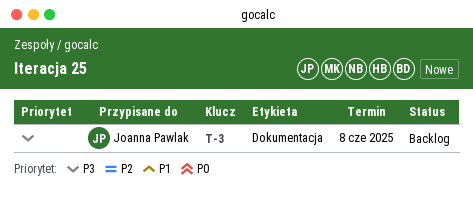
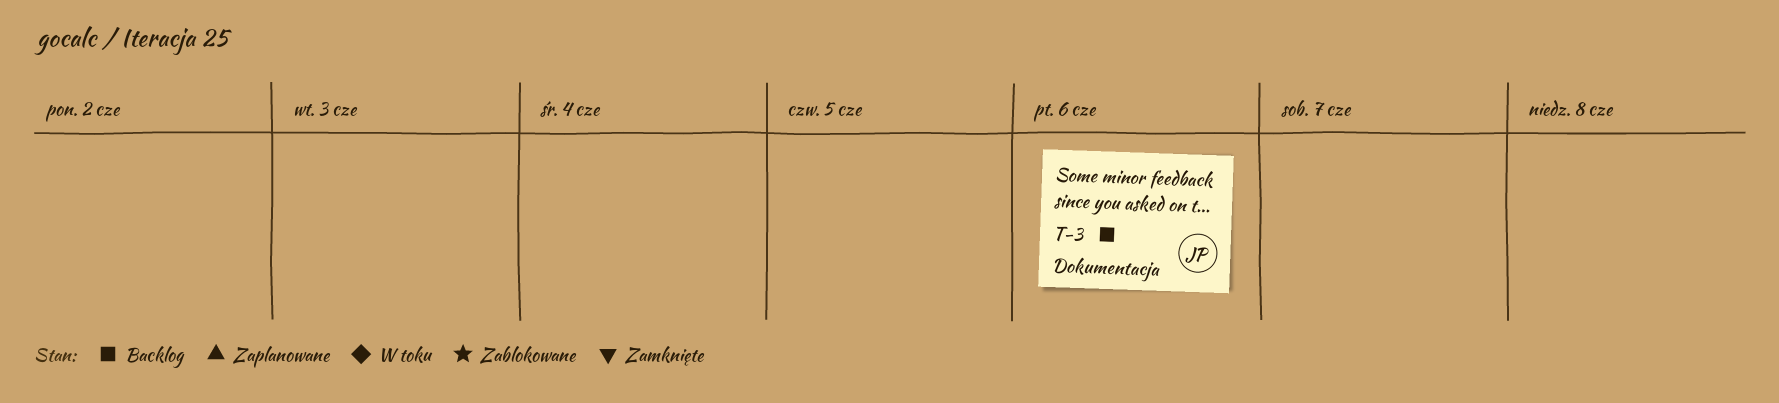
T-3, due: Jun 8 -> Jun 6

